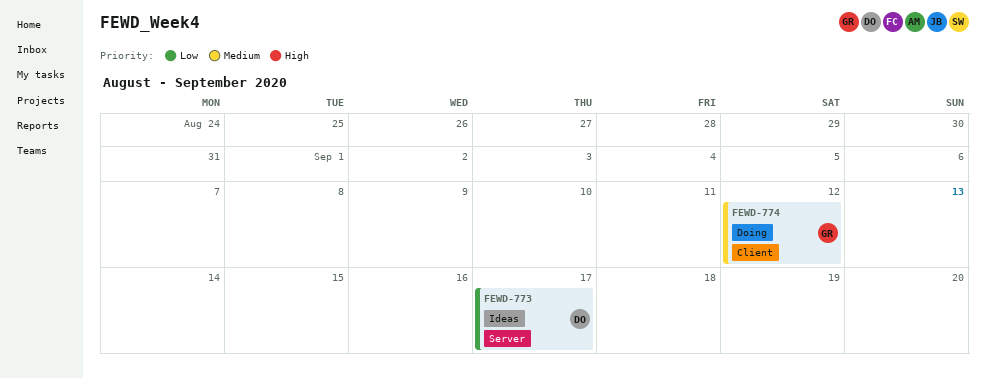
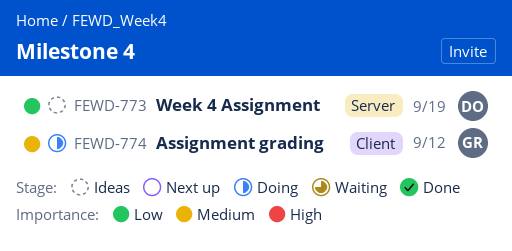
FEWD-773, due: Sep 17 -> Sep 19

